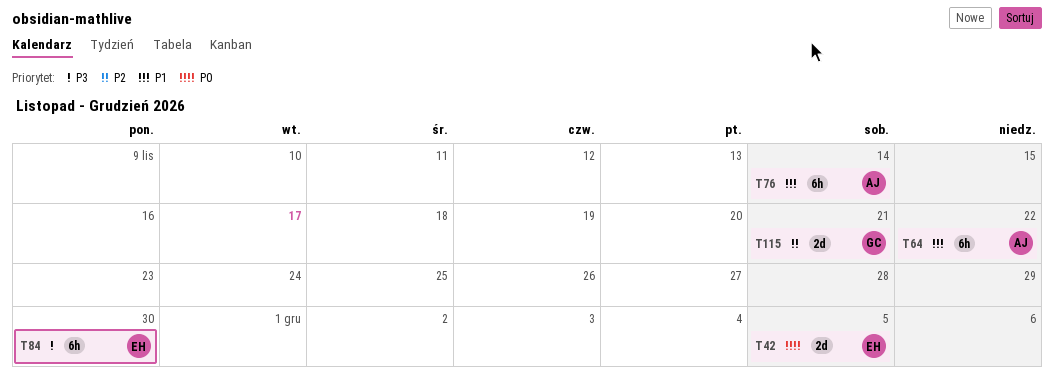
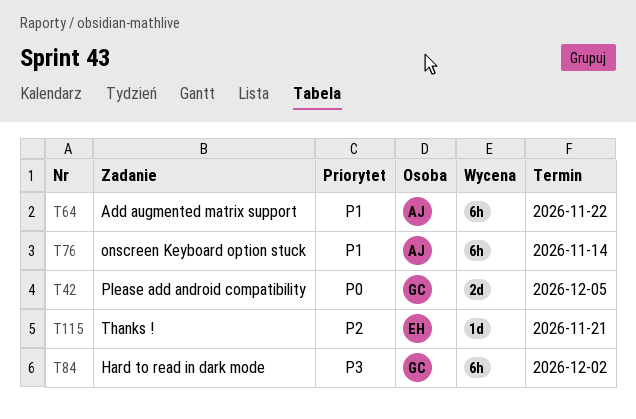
T42, owner: EH -> GC
T84, owner: EH -> GC
T84, due: Nov 30 -> Dec 2
T115, owner: GC -> EH
T115, estimate: 2d -> 1d

